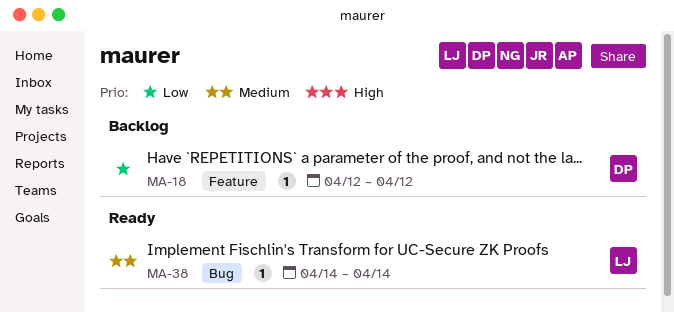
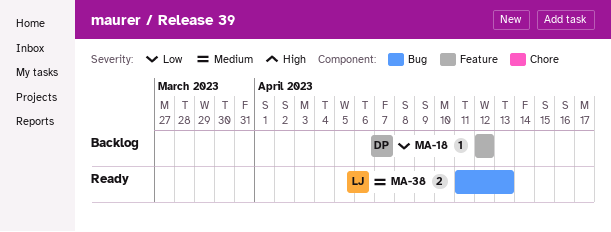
MA-38, estimate: 1 -> 2
MA-38, start: Apr 14 -> Apr 11
MA-38, due: Apr 14 -> Apr 13

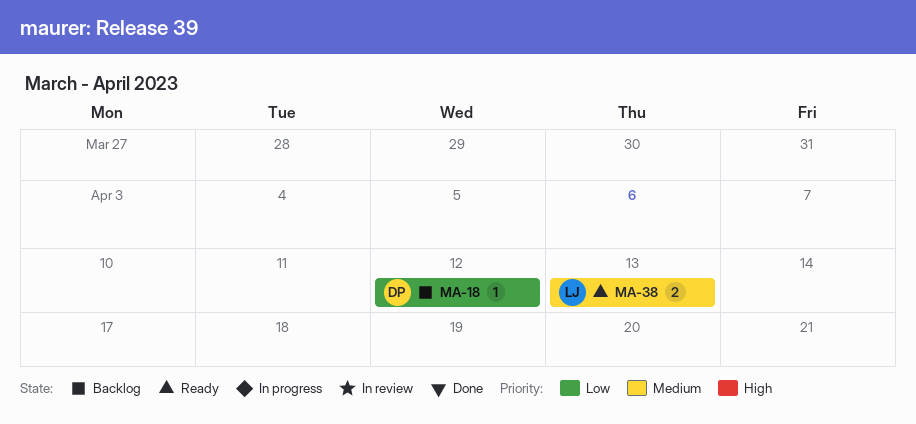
MA-38, start: Apr 11 -> Apr 13

